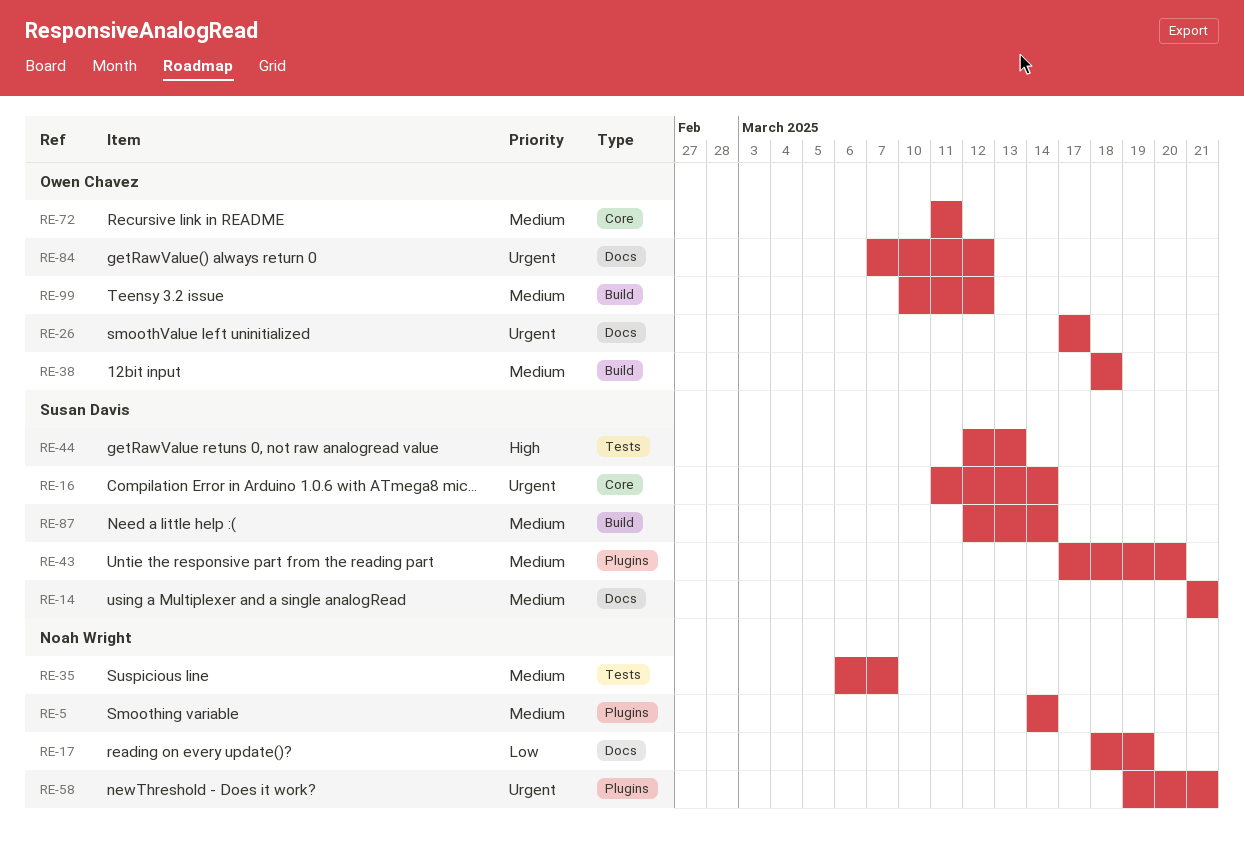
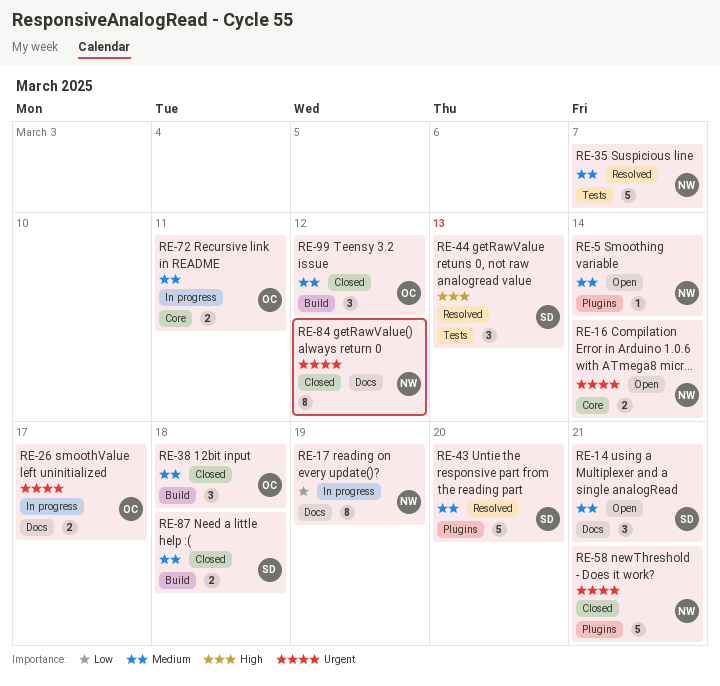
RE-16, owner: Susan Davis -> Noah Wright
RE-84, owner: Owen Chavez -> Noah Wright
RE-87, due: Mar 14 -> Mar 18

